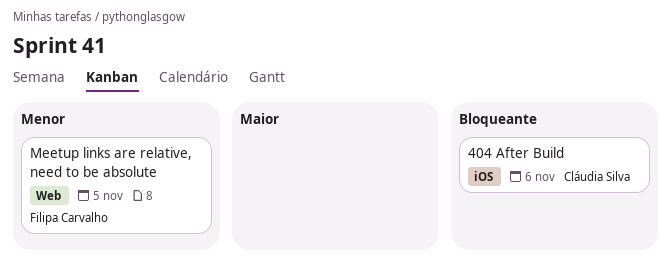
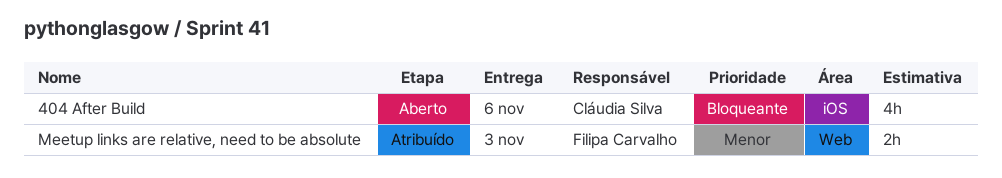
Meetup links are relative, need to be absolute, due: Nov 5 -> Nov 3

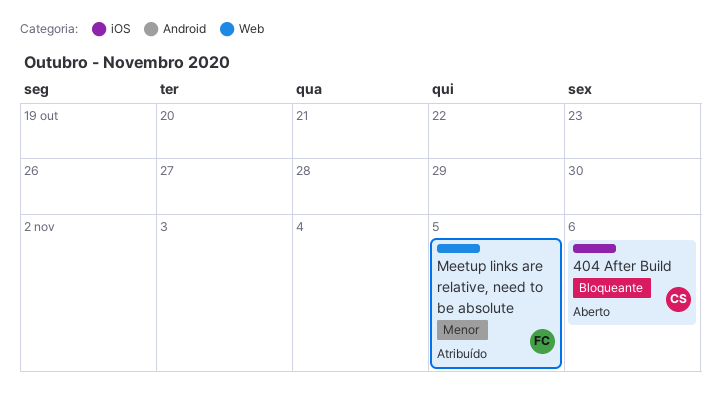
Meetup links are relative, need to be absolute, due: Nov 3 -> Nov 5

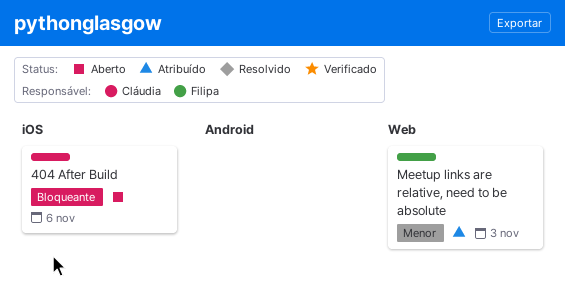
Meetup links are relative, need to be absolute, due: Nov 5 -> Nov 3

